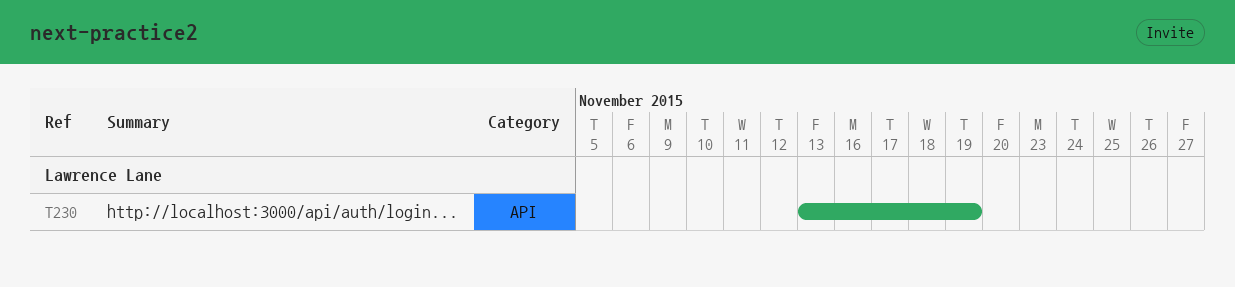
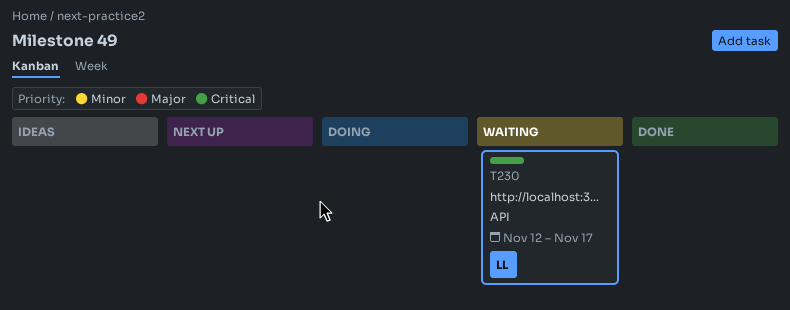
T230, start: Nov 13 -> Nov 12
T230, due: Nov 19 -> Nov 17

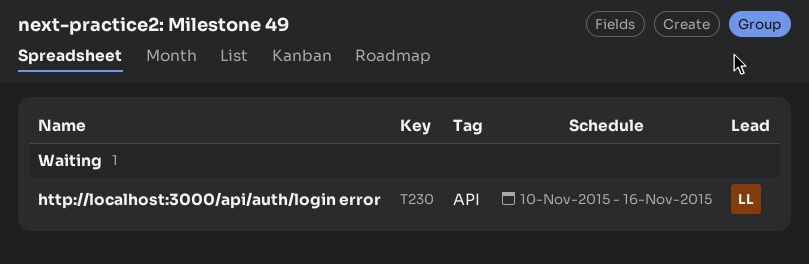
T230, start: Nov 12 -> Nov 10
T230, due: Nov 17 -> Nov 16

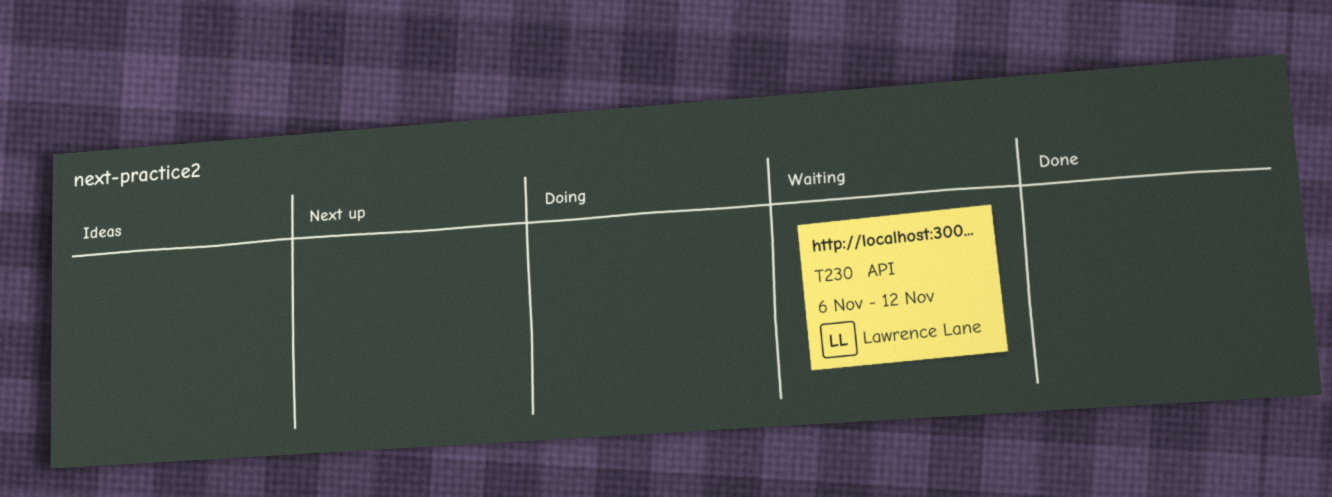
T230, start: Nov 10 -> Nov 6
T230, due: Nov 16 -> Nov 12

